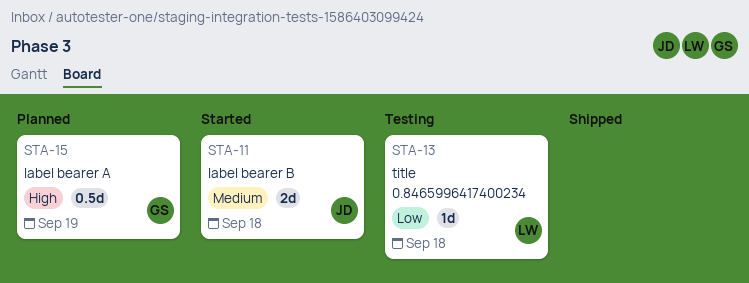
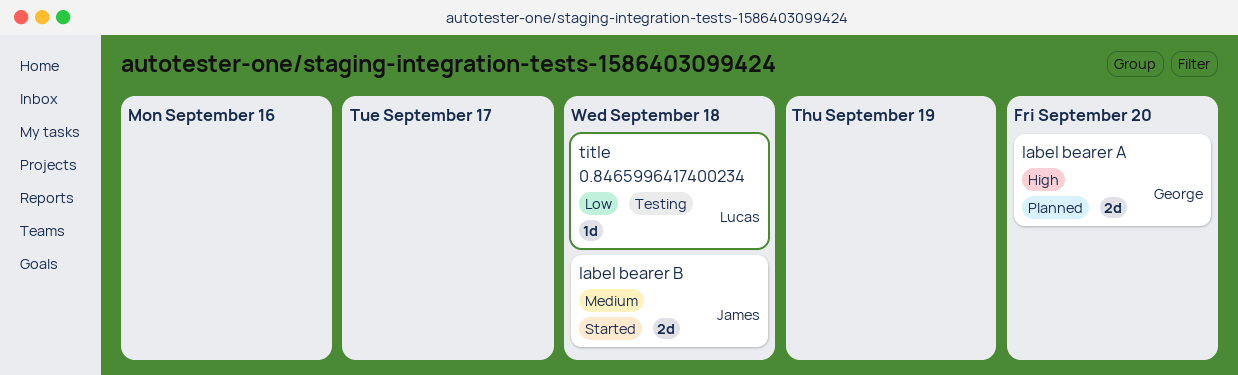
label bearer A, estimate: 0.5d -> 2d
label bearer A, due: Sep 19 -> Sep 20

